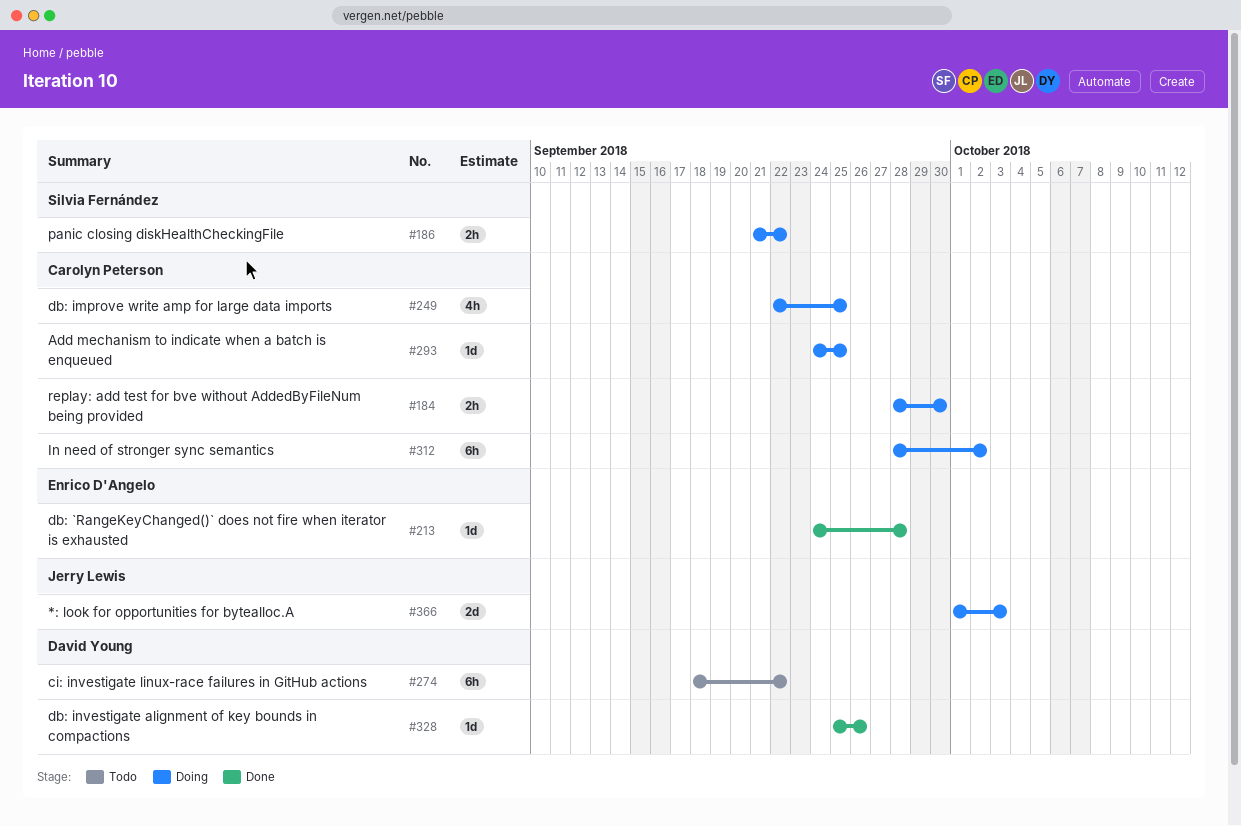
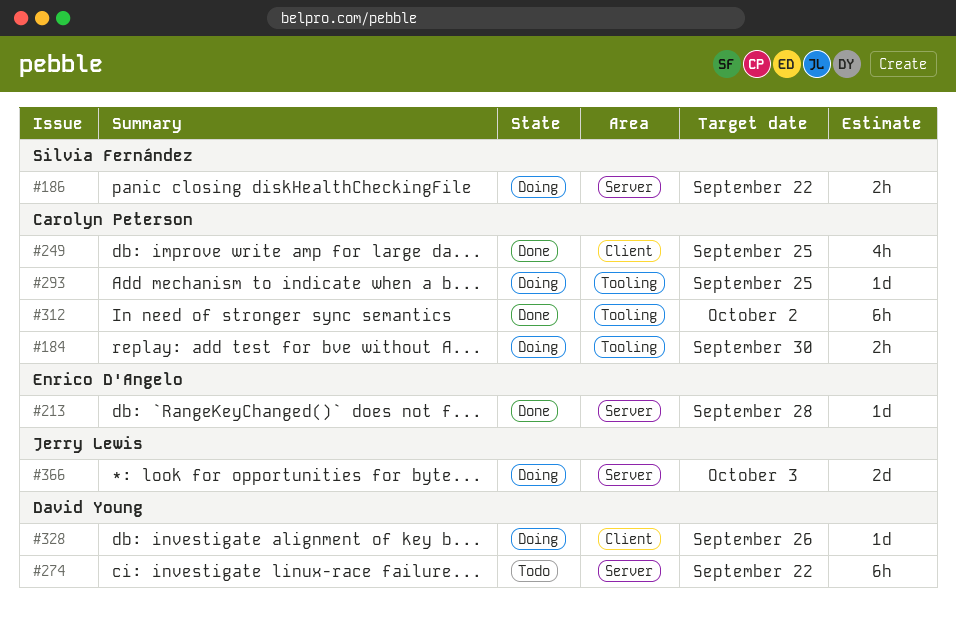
#249, status: Doing -> Done
#312, status: Doing -> Done
#328, status: Done -> Doing

